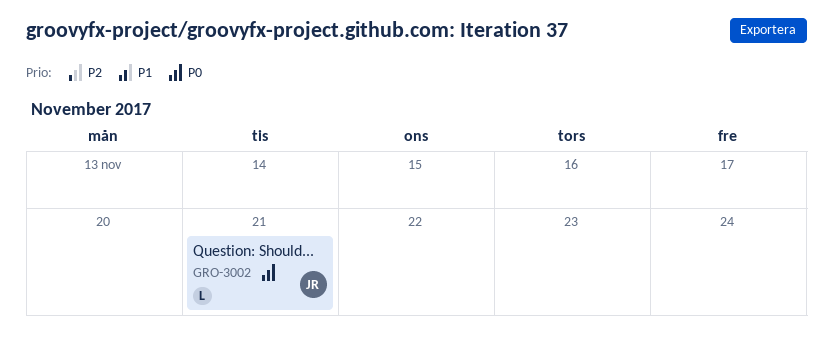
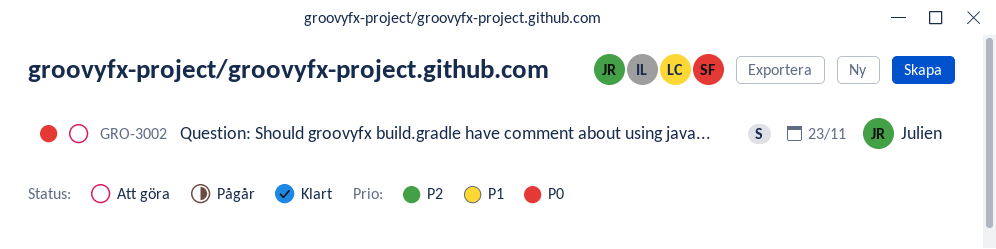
GRO-3002, estimate: L -> S
GRO-3002, due: Nov 21 -> Nov 23

